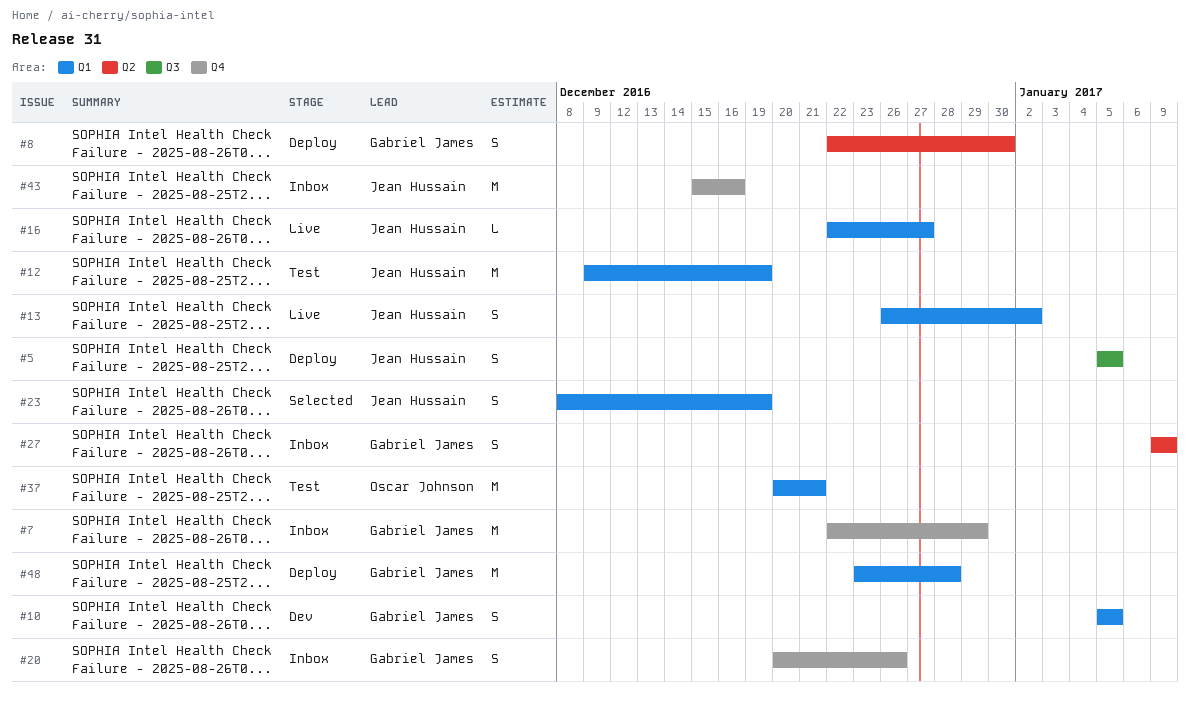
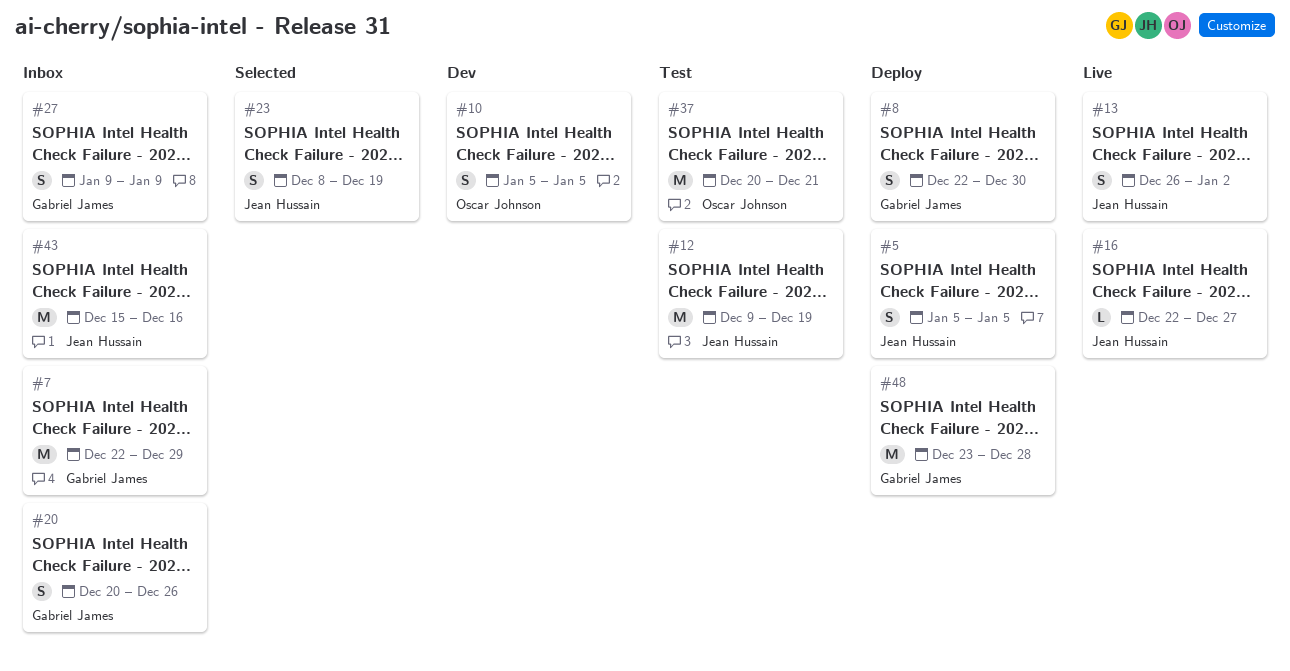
#10, owner: Gabriel James -> Oscar Johnson

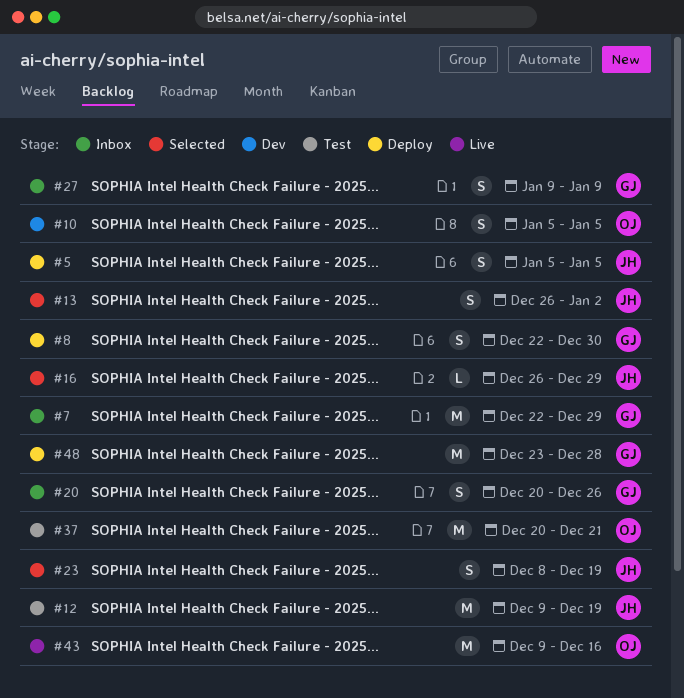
#13, status: Live -> Selected
#16, status: Live -> Selected
#16, start: Dec 22 -> Dec 26
#16, due: Dec 27 -> Dec 29
#43, status: Inbox -> Live
#43, owner: Jean Hussain -> Oscar Johnson
#43, start: Dec 15 -> Dec 9

